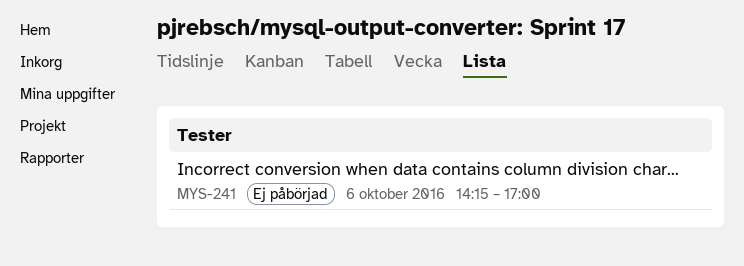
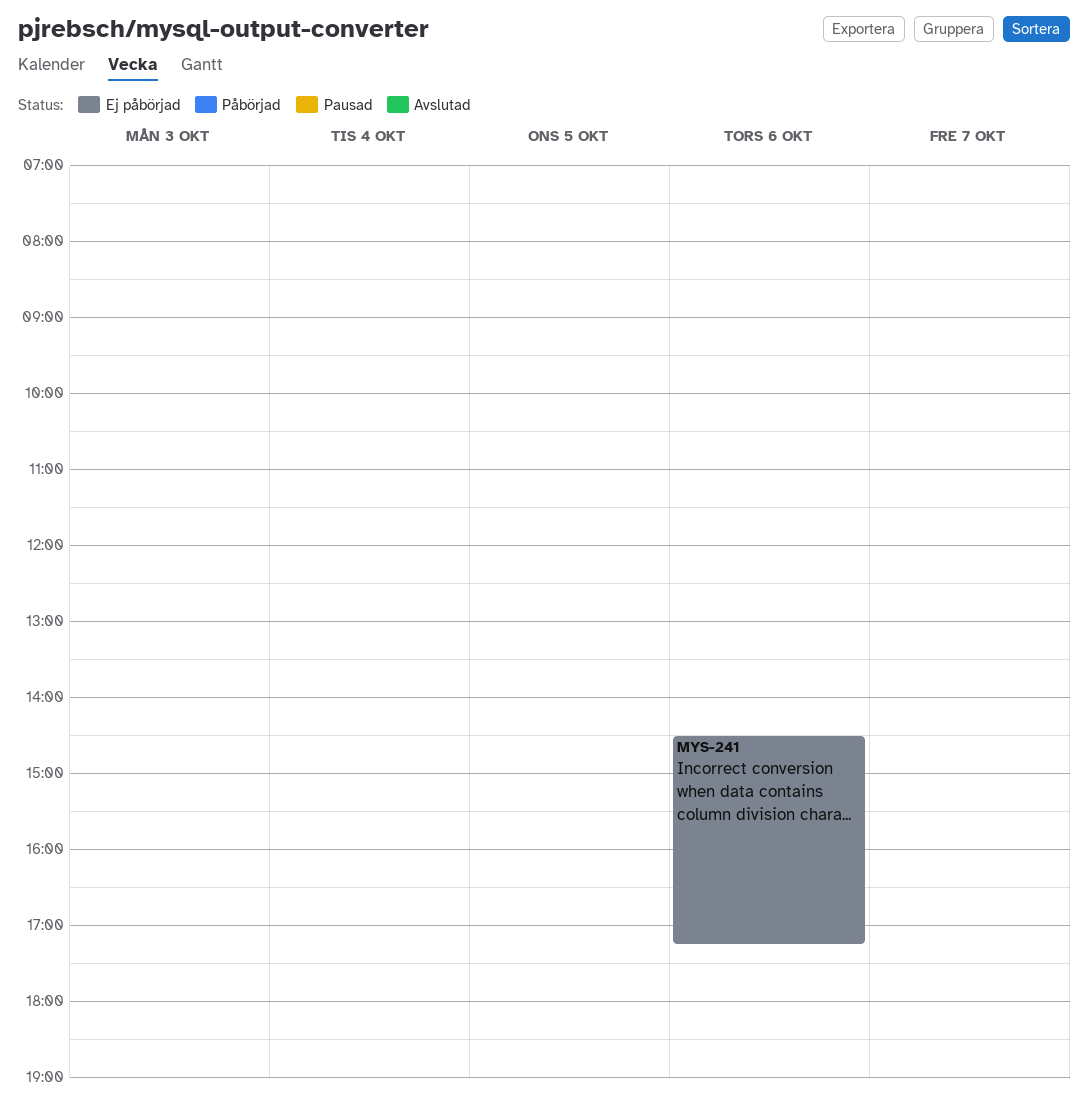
MYS-241, begins: 14:15 -> 14:30
MYS-241, ends: 17:00 -> 17:15

